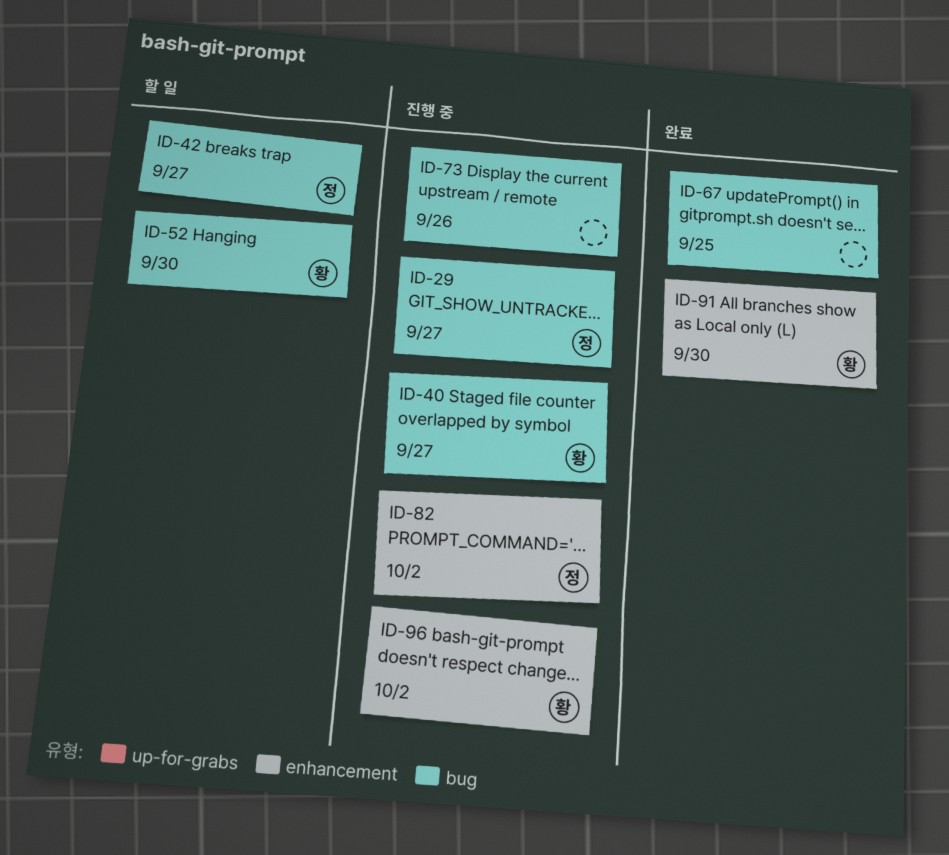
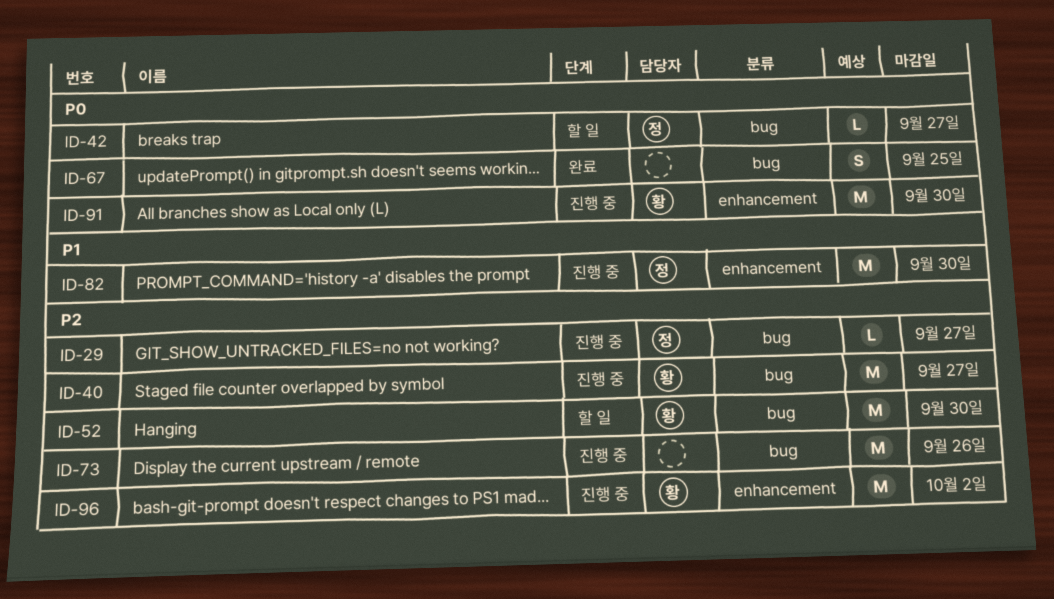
ID-82, due: Oct 2 -> Sep 30
ID-91, status: 완료 -> 진행 중

